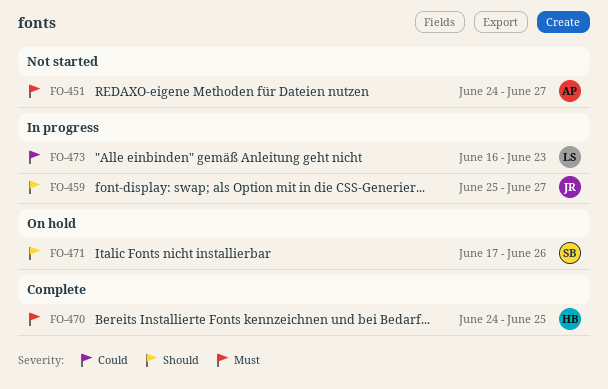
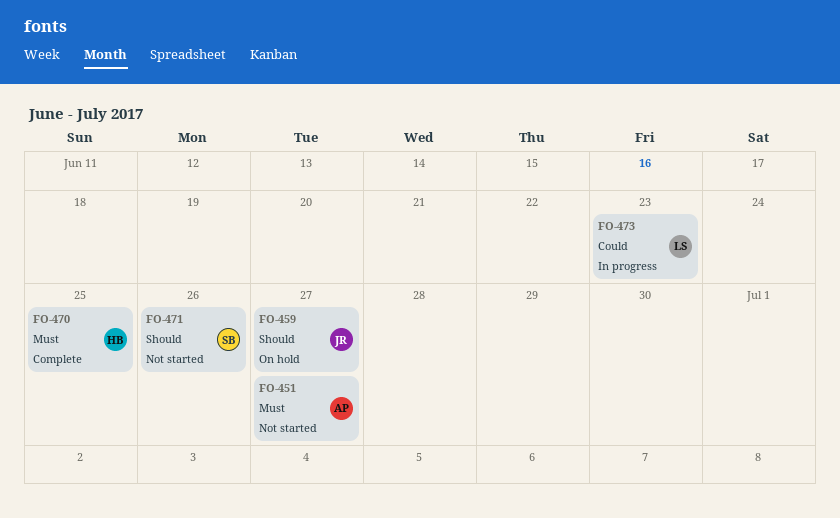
FO-459, status: In progress -> On hold
FO-471, status: On hold -> Not started

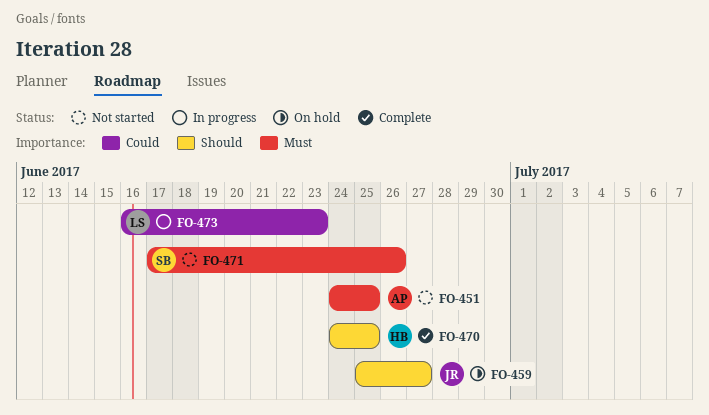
FO-451, due: Jun 27 -> Jun 25
FO-470, priority: Must -> Should
FO-471, priority: Should -> Must

